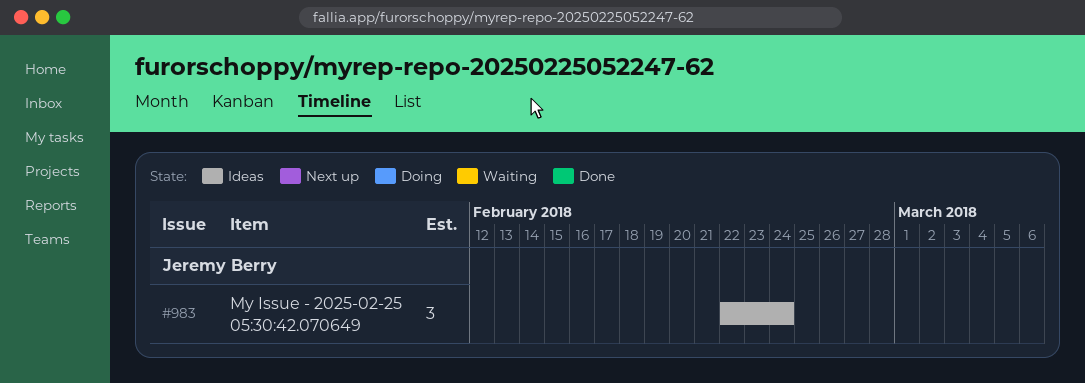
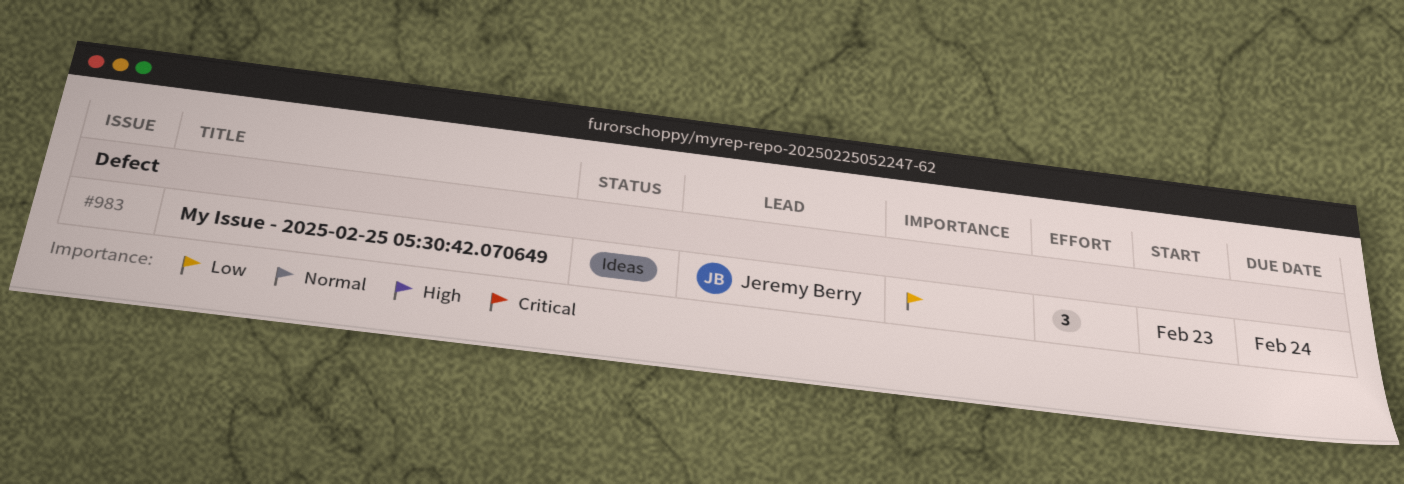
#983, start: Feb 22 -> Feb 23

